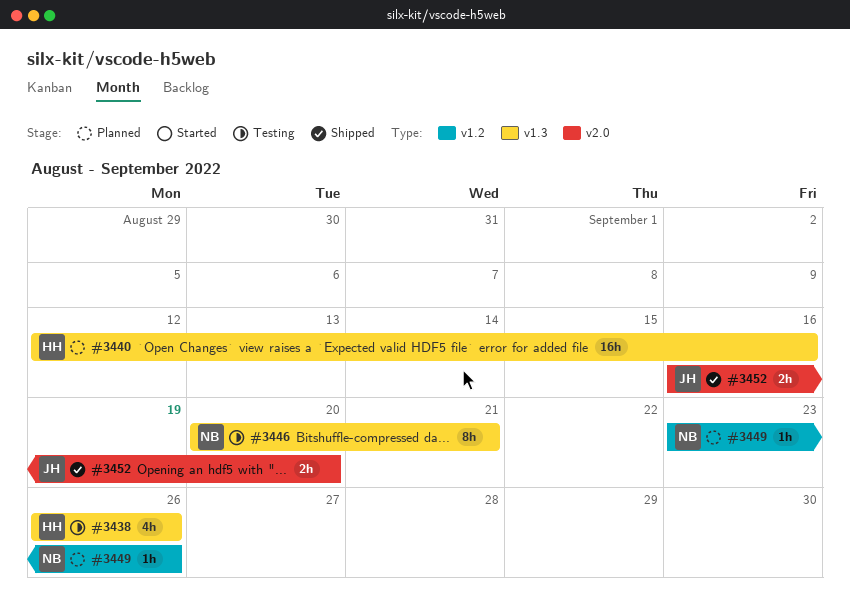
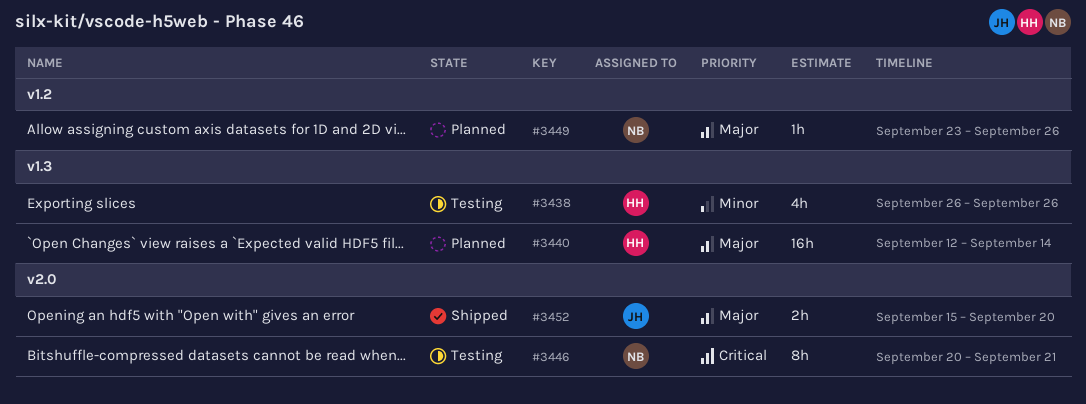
#3440, due: Sep 16 -> Sep 14
#3446, label: v1.3 -> v2.0
#3452, start: Sep 16 -> Sep 15

